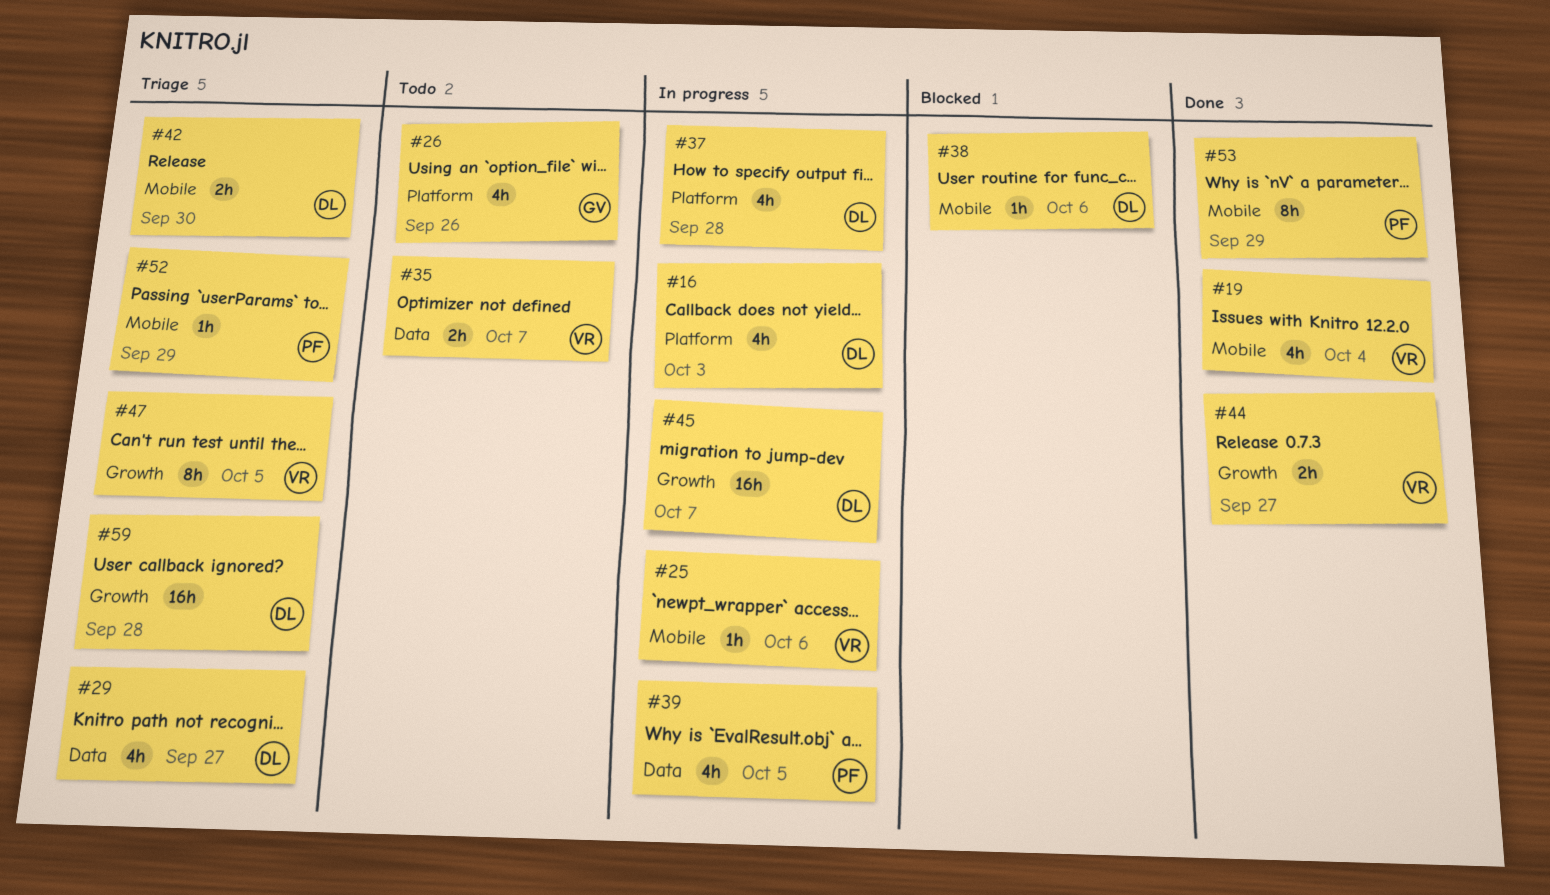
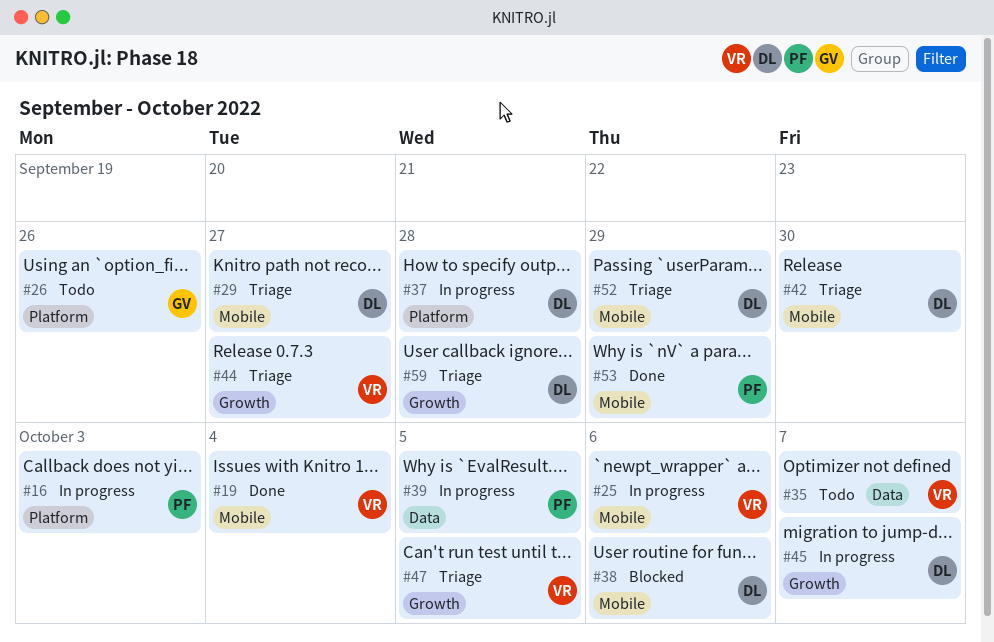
#16, owner: DL -> PF
#29, label: Data -> Mobile
#44, status: Done -> Triage
#52, owner: PF -> DL

